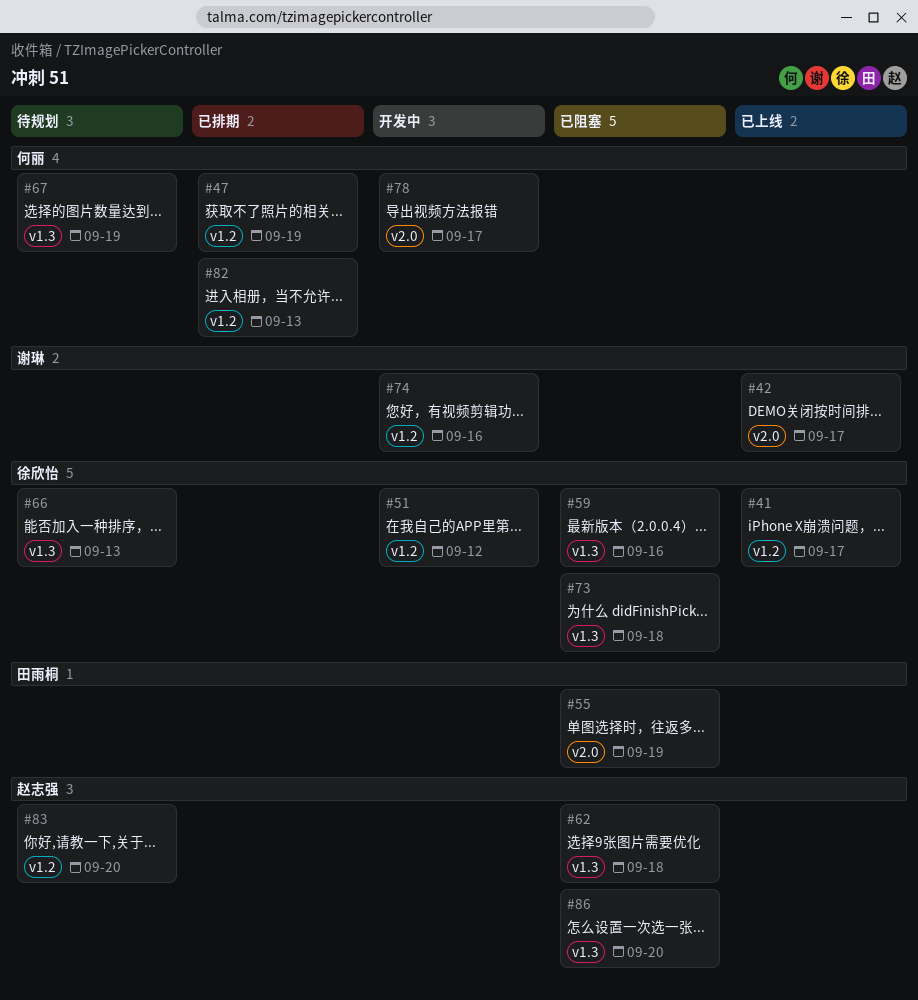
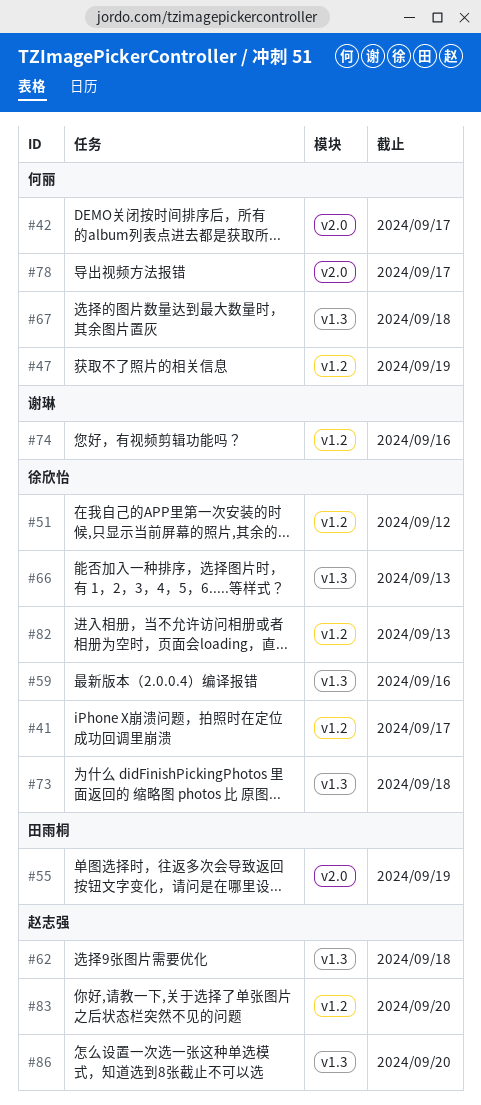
#42, owner: 谢琳 -> 何丽
#67, due: Sep 19 -> Sep 18
#82, owner: 何丽 -> 徐欣怡

